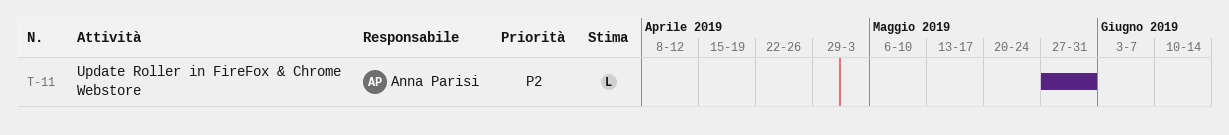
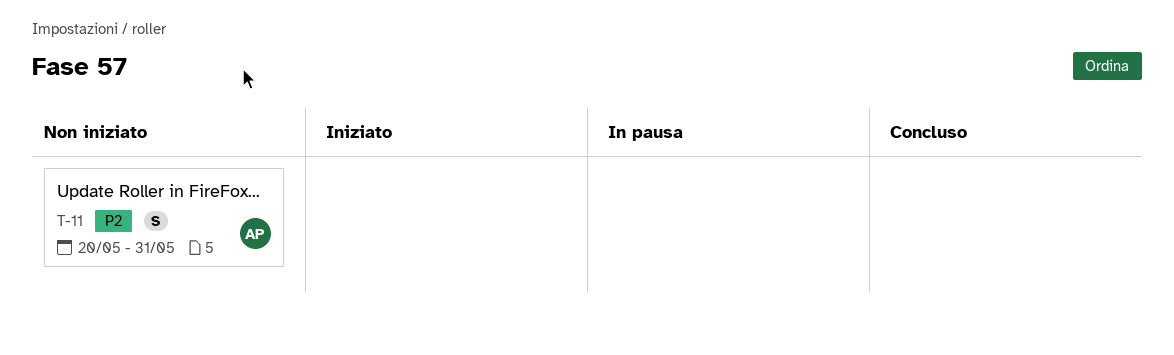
T-11, estimate: L -> S
T-11, start: May 27 -> May 20

